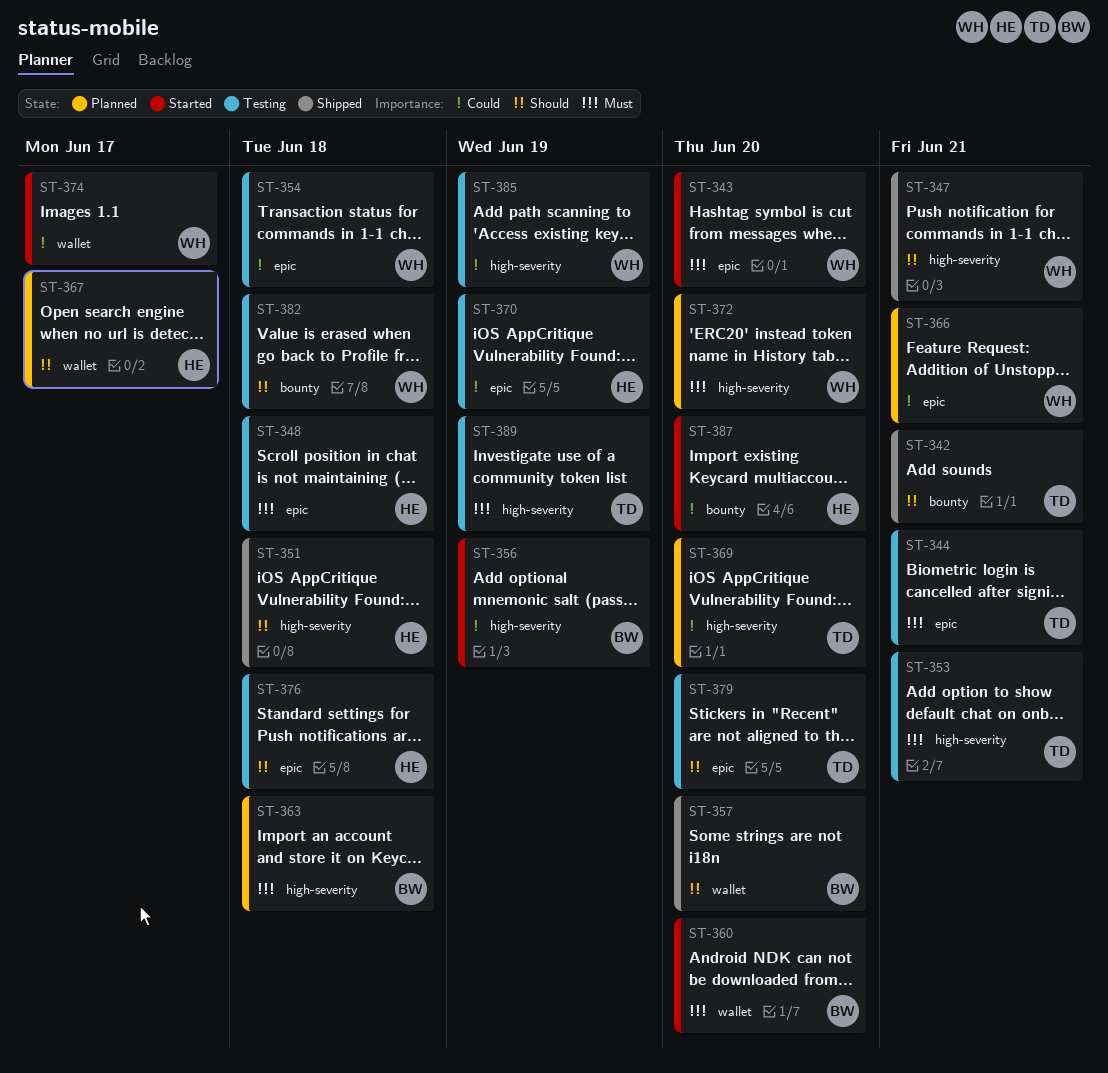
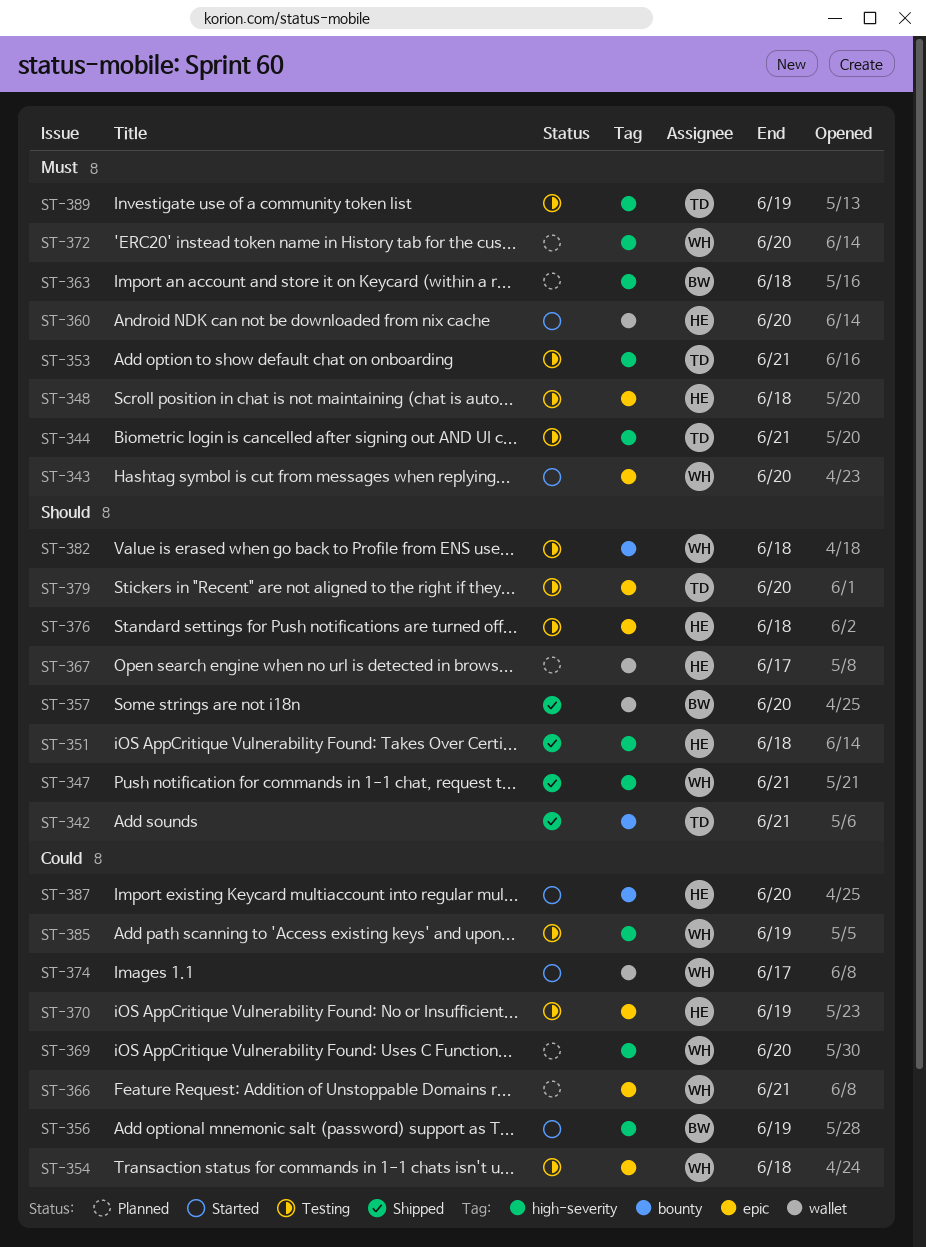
ST-344, label: epic -> high-severity
ST-360, owner: BW -> HE
ST-369, owner: TD -> WH

